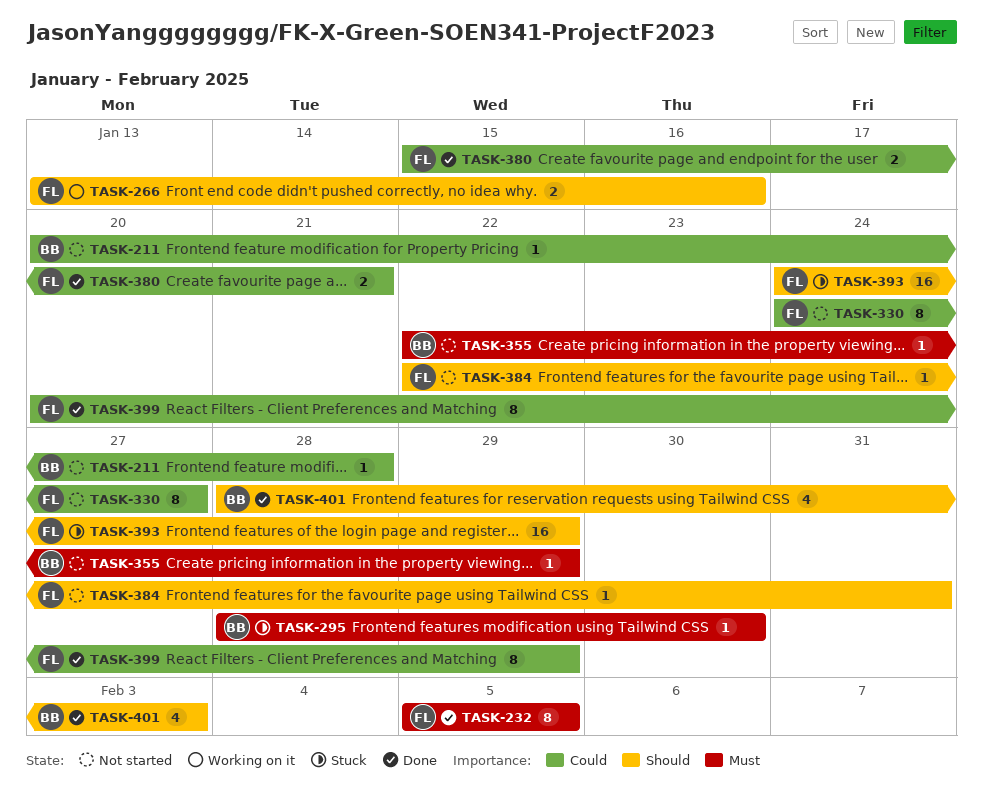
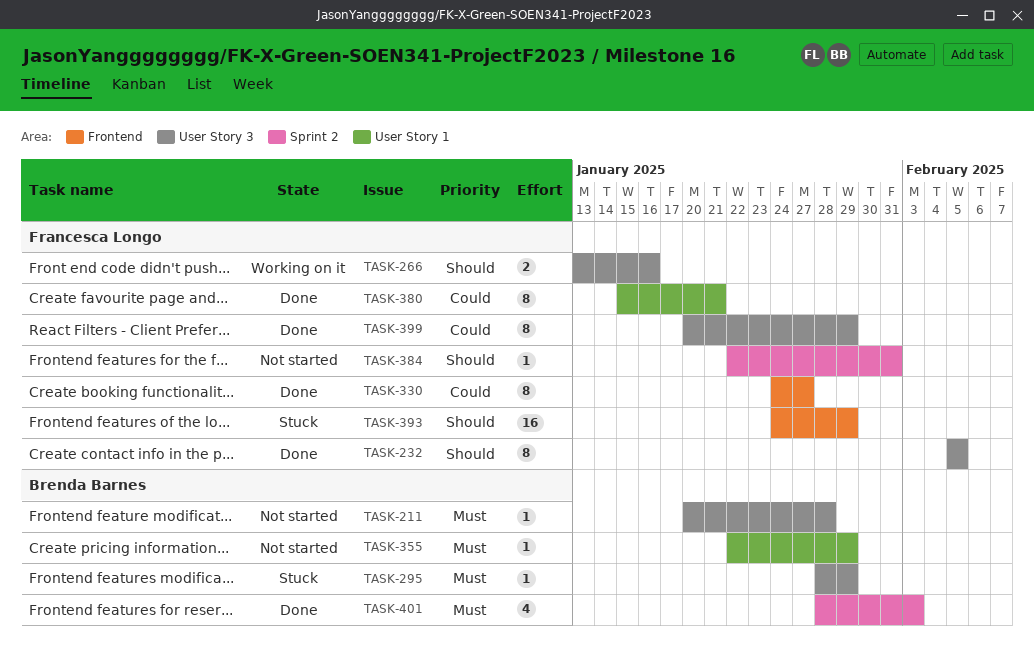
TASK-211, priority: Could -> Must
TASK-232, priority: Must -> Should
TASK-295, due: Jan 30 -> Jan 29
TASK-330, status: Not started -> Done
TASK-380, estimate: 2 -> 8
TASK-401, priority: Should -> Must

